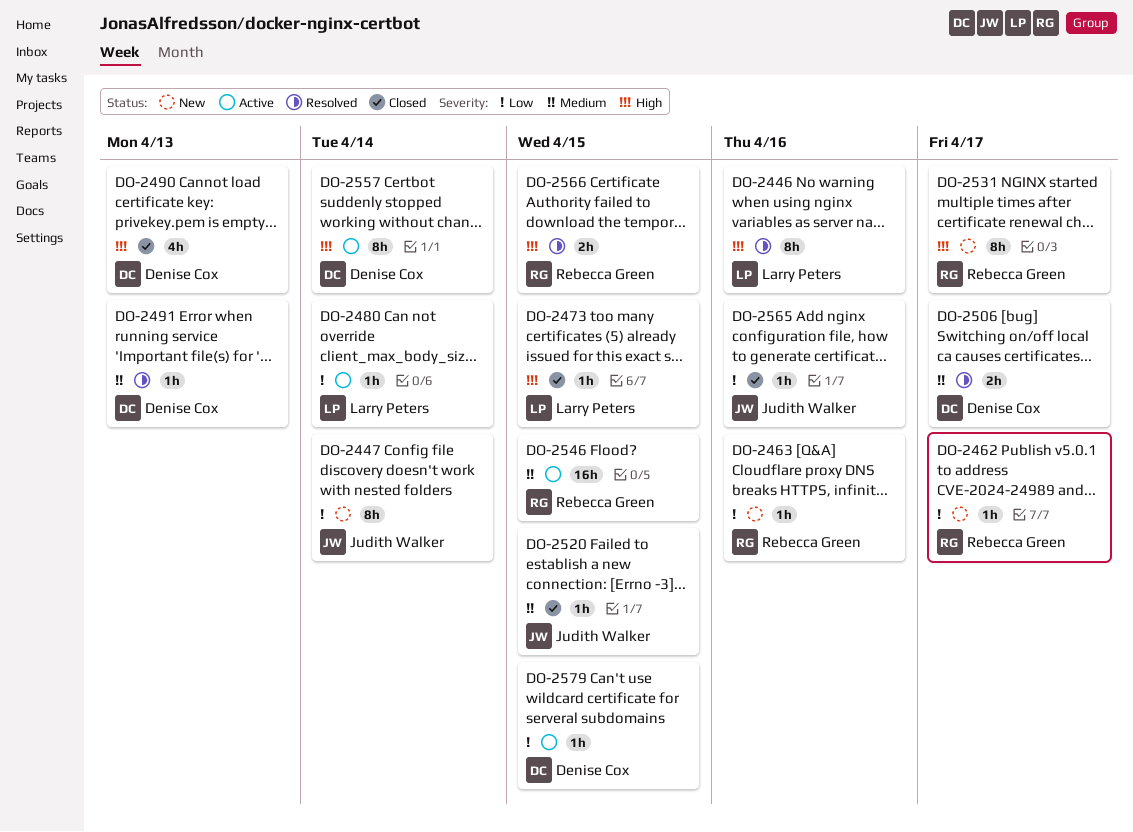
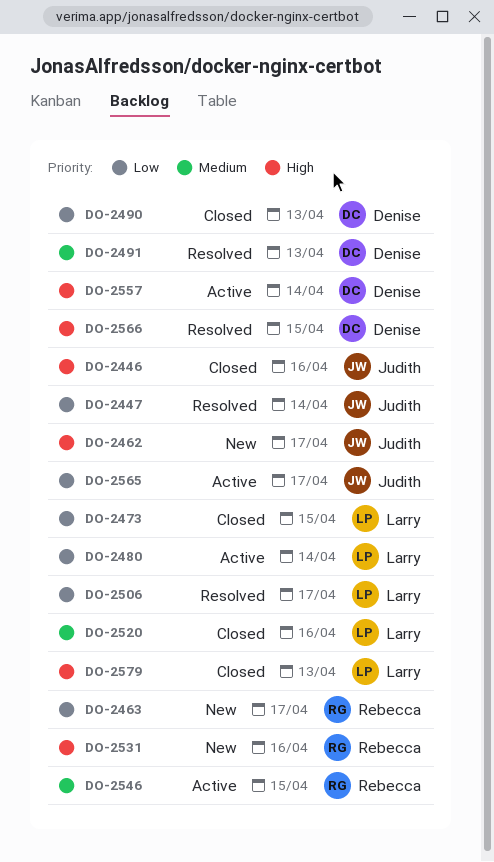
DO-2446, status: Resolved -> Closed
DO-2446, owner: Larry Peters -> Judith Walker
DO-2447, status: New -> Resolved
DO-2462, owner: Rebecca Green -> Judith Walker
DO-2462, priority: Low -> High
DO-2463, due: Apr 16 -> Apr 17
DO-2473, priority: High -> Low
DO-2490, priority: High -> Low
DO-2506, owner: Denise Cox -> Larry Peters
DO-2506, priority: Medium -> Low
DO-2520, owner: Judith Walker -> Larry Peters
DO-2520, due: Apr 15 -> Apr 16
DO-2531, due: Apr 17 -> Apr 16
DO-2565, status: Closed -> Active
DO-2565, due: Apr 16 -> Apr 17
DO-2566, owner: Rebecca Green -> Denise Cox
DO-2579, status: Active -> Closed
DO-2579, owner: Denise Cox -> Larry Peters
DO-2579, priority: Low -> High
DO-2579, due: Apr 15 -> Apr 13

